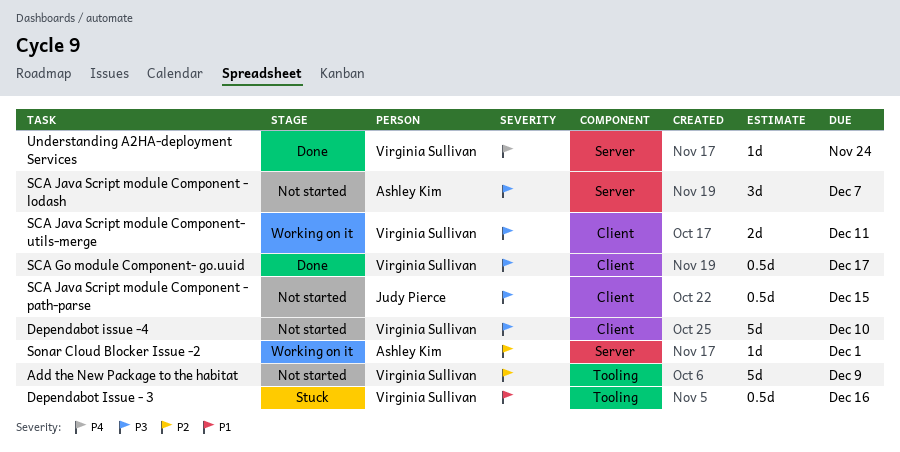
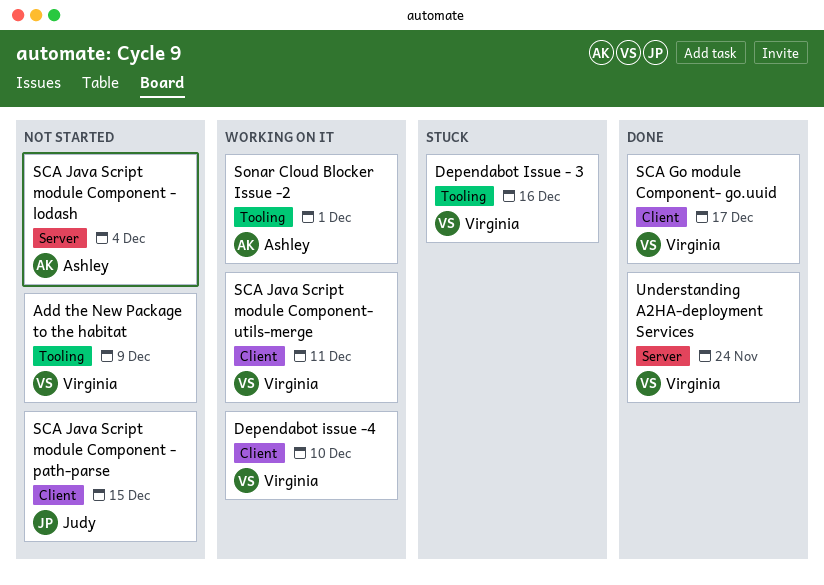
Dependabot issue -4, status: Not started -> Working on it
SCA Java Script module Component - lodash, due: Dec 7 -> Dec 4
Sonar Cloud Blocker Issue -2, label: Server -> Tooling

